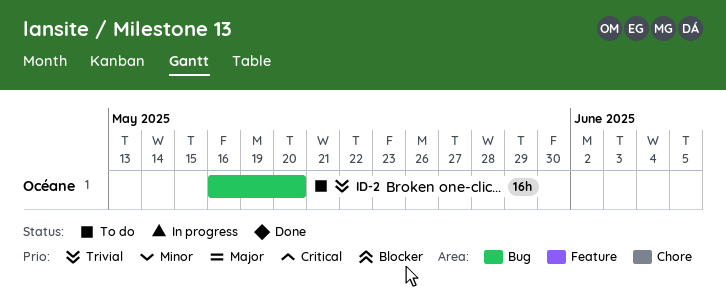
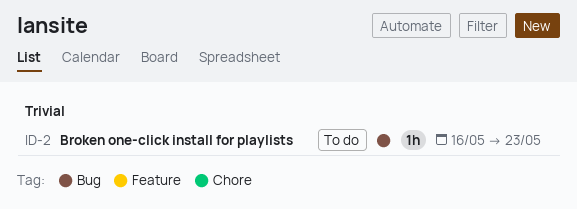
ID-2, estimate: 16h -> 1h
ID-2, due: May 20 -> May 23

